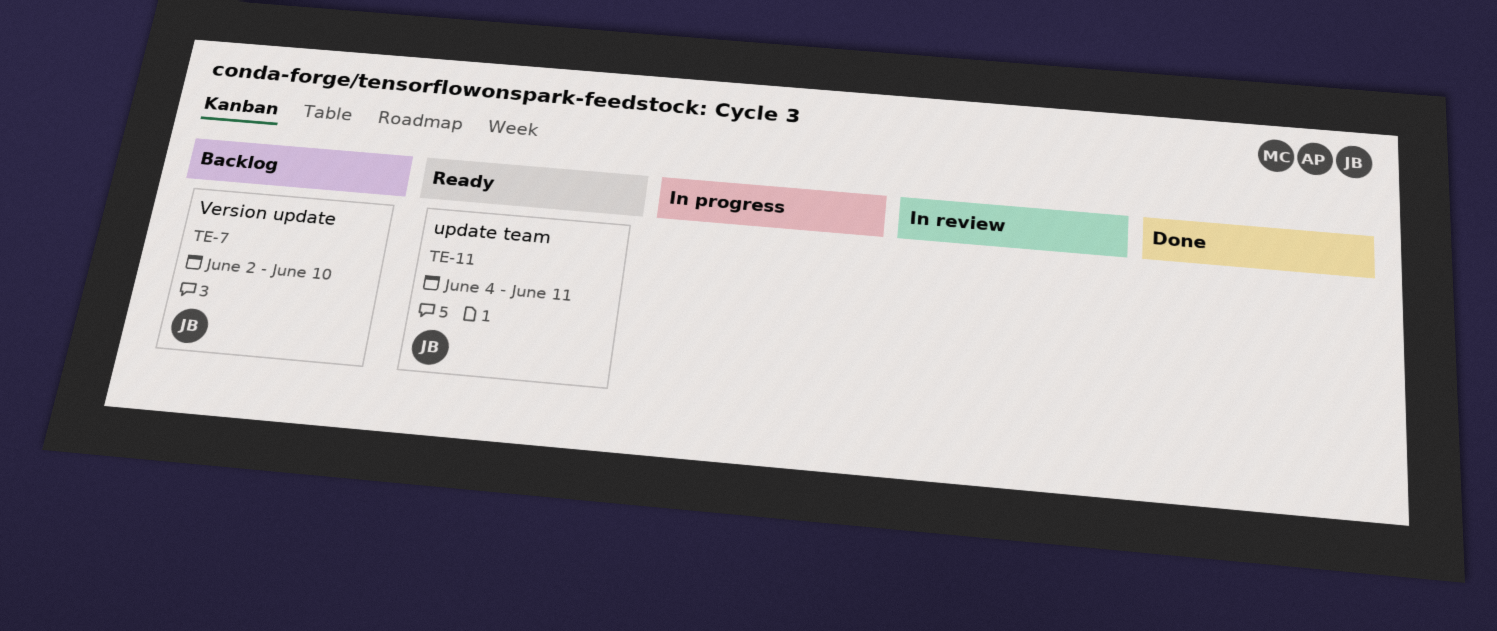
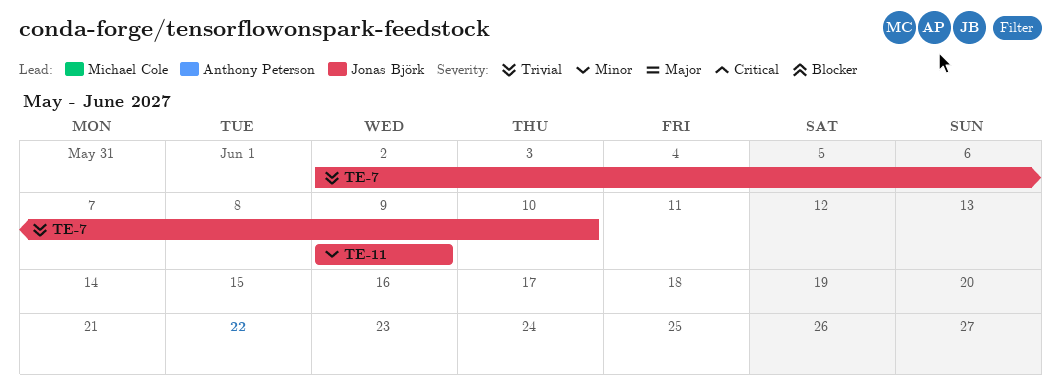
TE-11, start: Jun 4 -> Jun 9
TE-11, due: Jun 11 -> Jun 9

